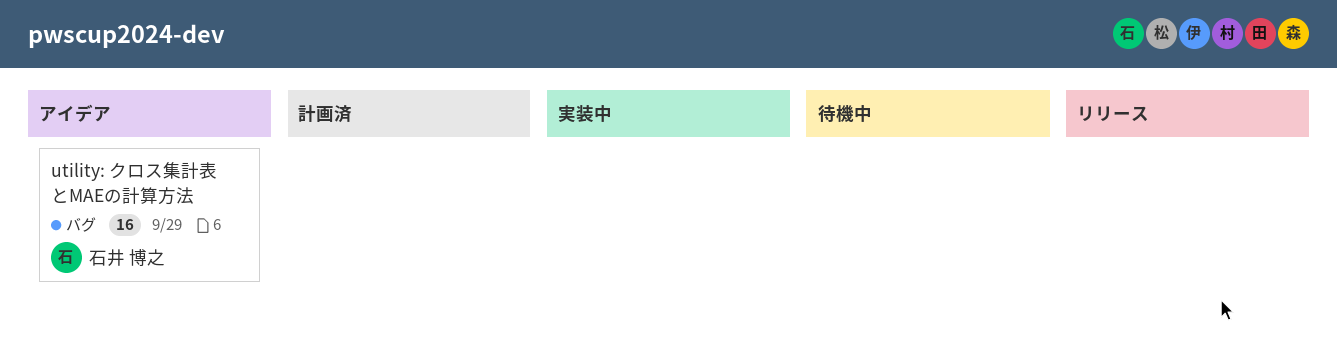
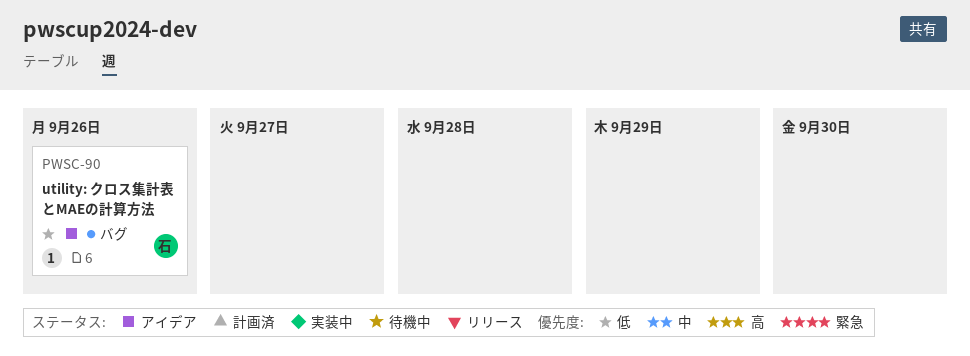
utility: クロス集計表とMAEの計算方法, estimate: 16 -> 1
utility: クロス集計表とMAEの計算方法, due: Sep 29 -> Sep 26

